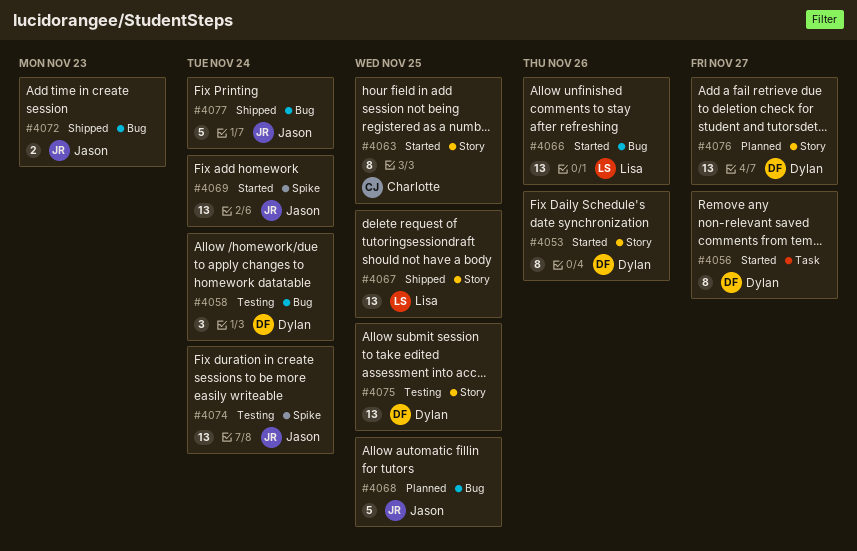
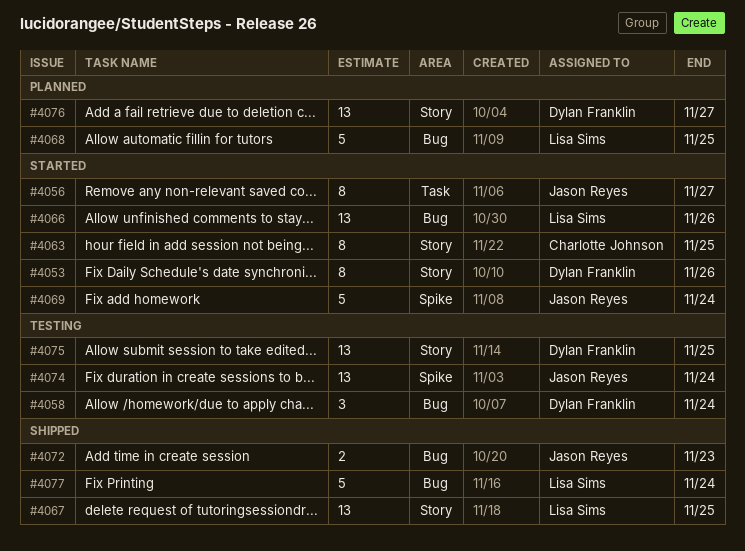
#4056, owner: Dylan Franklin -> Jason Reyes
#4068, owner: Jason Reyes -> Lisa Sims
#4069, estimate: 13 -> 5
#4077, owner: Jason Reyes -> Lisa Sims

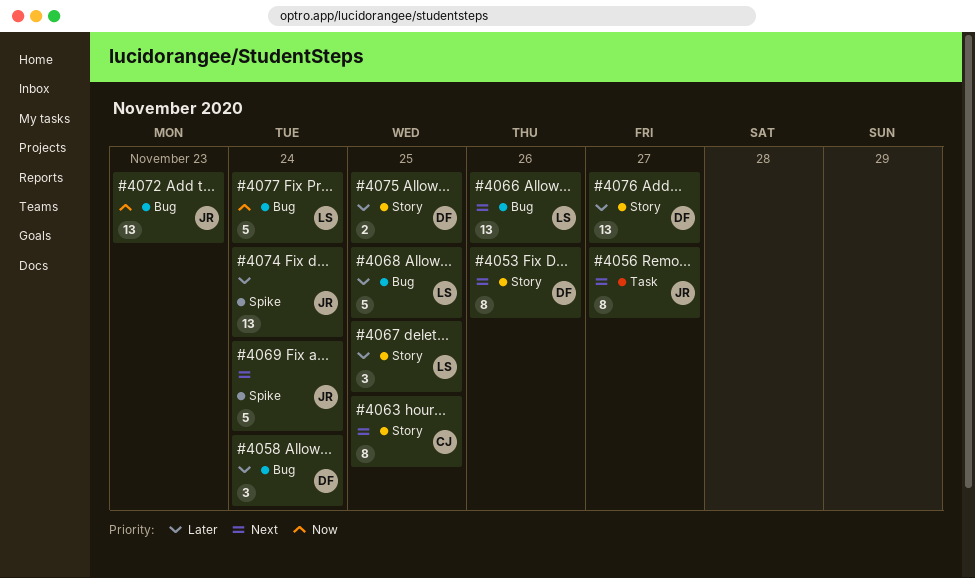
#4067, estimate: 13 -> 3
#4072, estimate: 2 -> 13
#4075, estimate: 13 -> 2

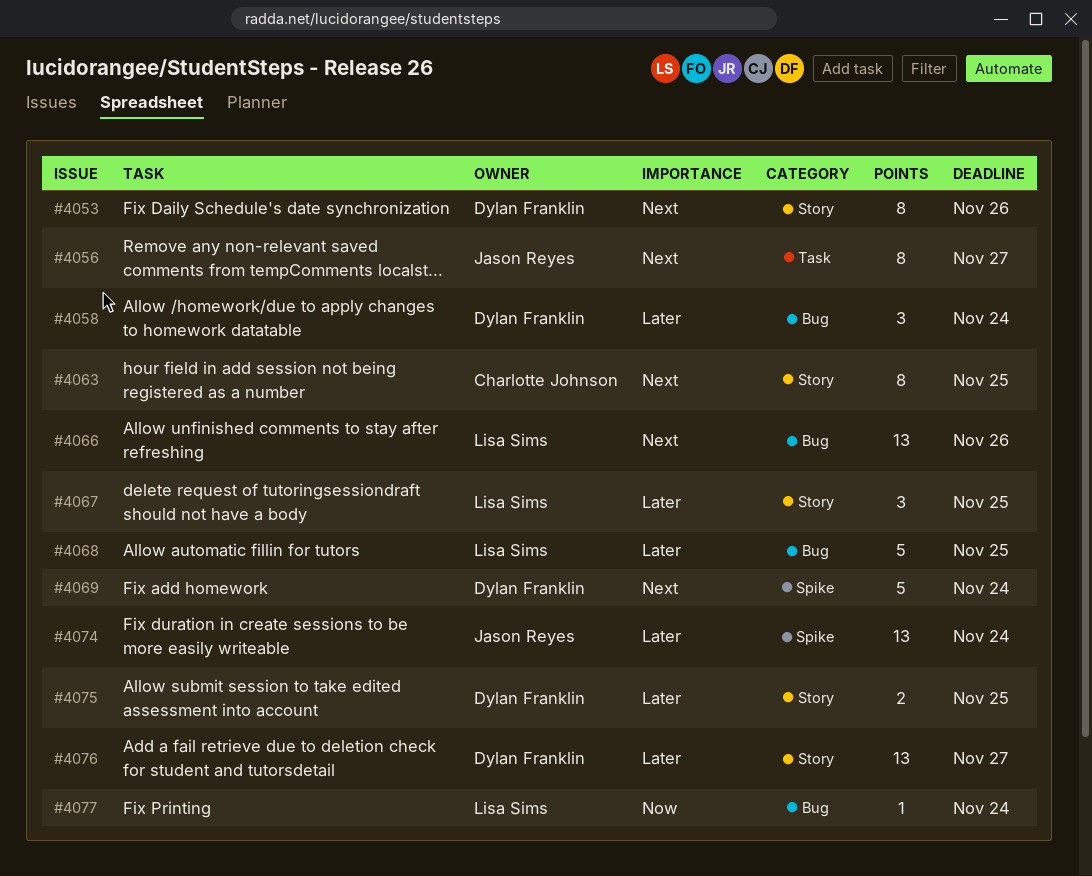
#4069, owner: Jason Reyes -> Dylan Franklin
#4072: present -> none
#4077, estimate: 5 -> 1

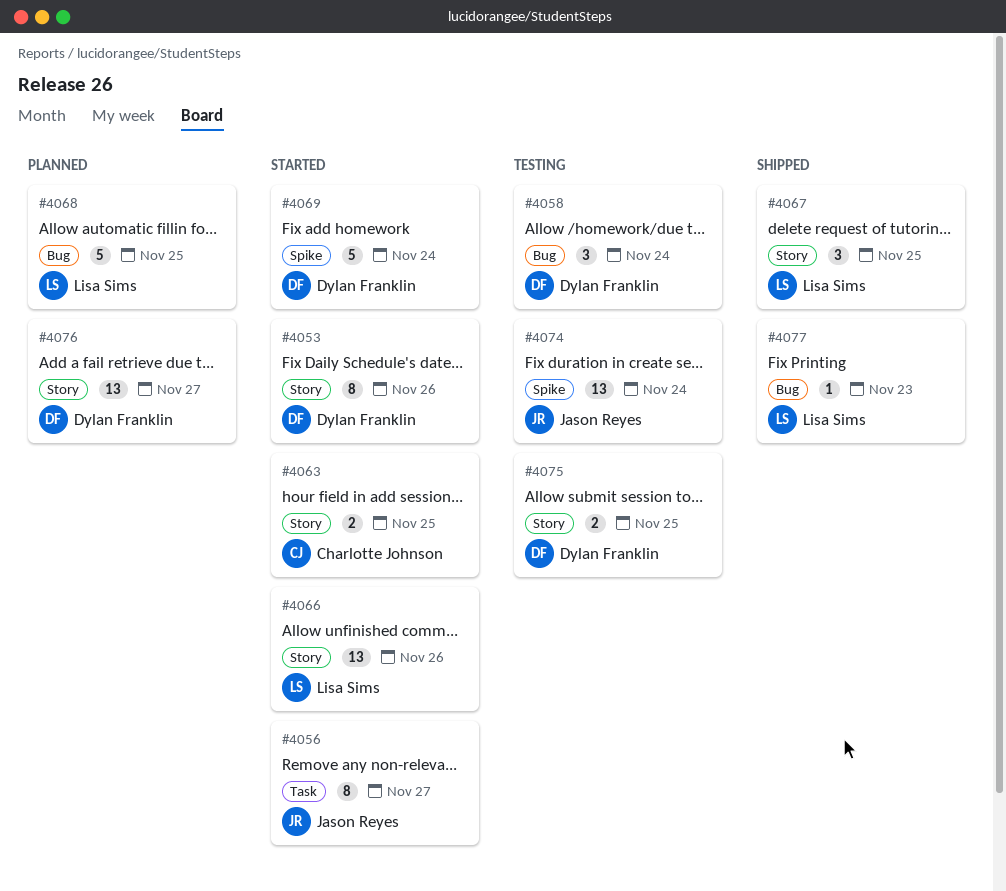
#4063, estimate: 8 -> 2
#4066, label: Bug -> Story
#4077, due: Nov 24 -> Nov 23

